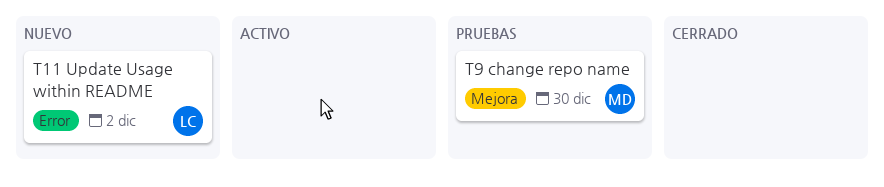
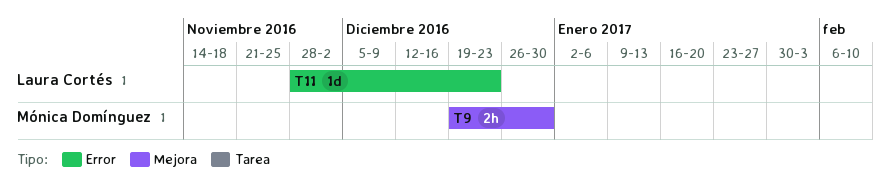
T11, due: Dec 2 -> Dec 23

